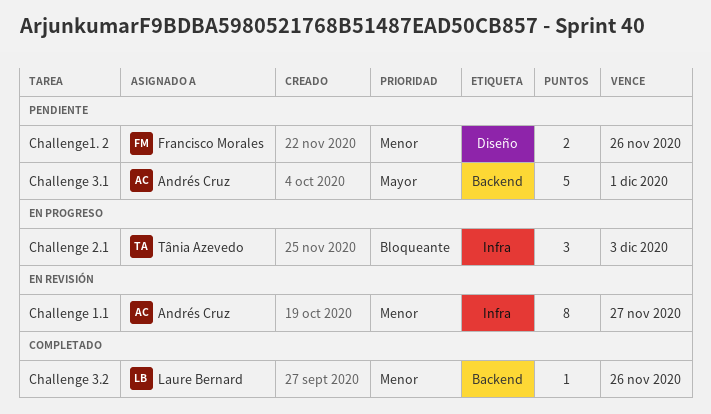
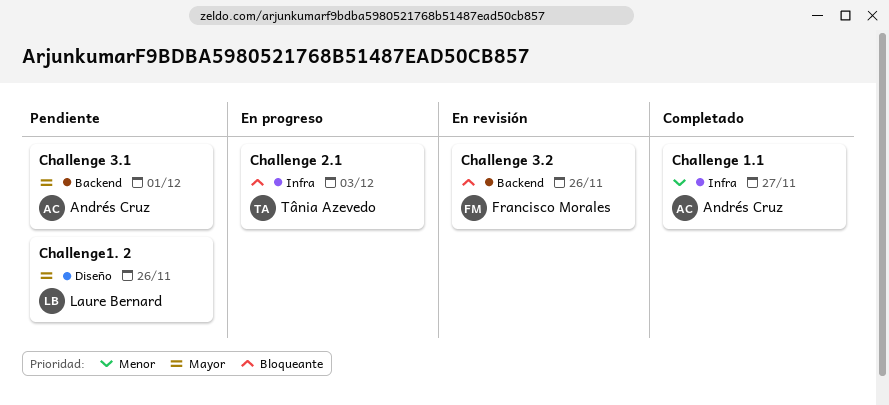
Challenge 1.1, status: En revisión -> Completado
Challenge 3.2, status: Completado -> En revisión
Challenge 3.2, owner: Laure Bernard -> Francisco Morales
Challenge 3.2, priority: Menor -> Bloqueante
Challenge1. 2, owner: Francisco Morales -> Laure Bernard
Challenge1. 2, priority: Menor -> Mayor

